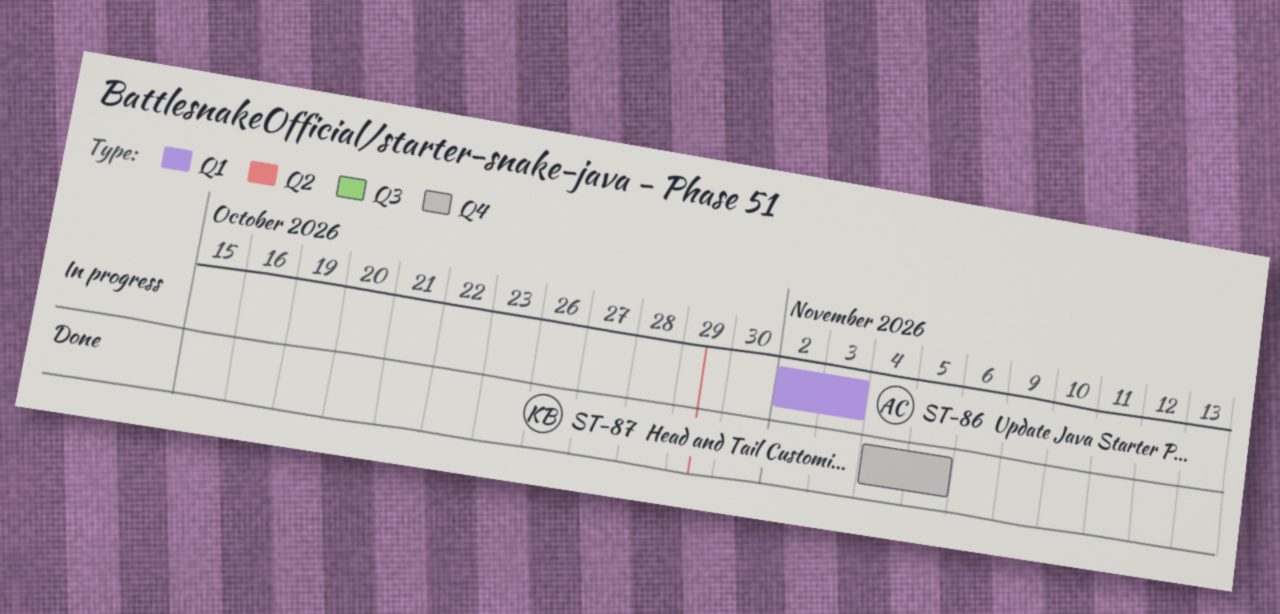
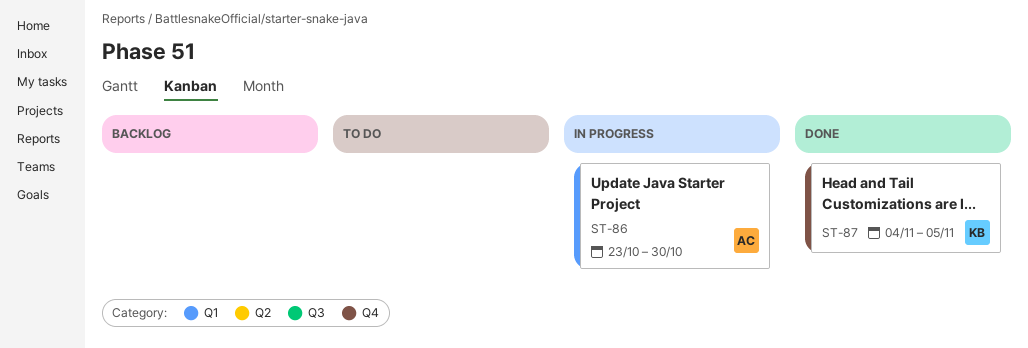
ST-86, start: Nov 2 -> Oct 23
ST-86, due: Nov 3 -> Oct 30

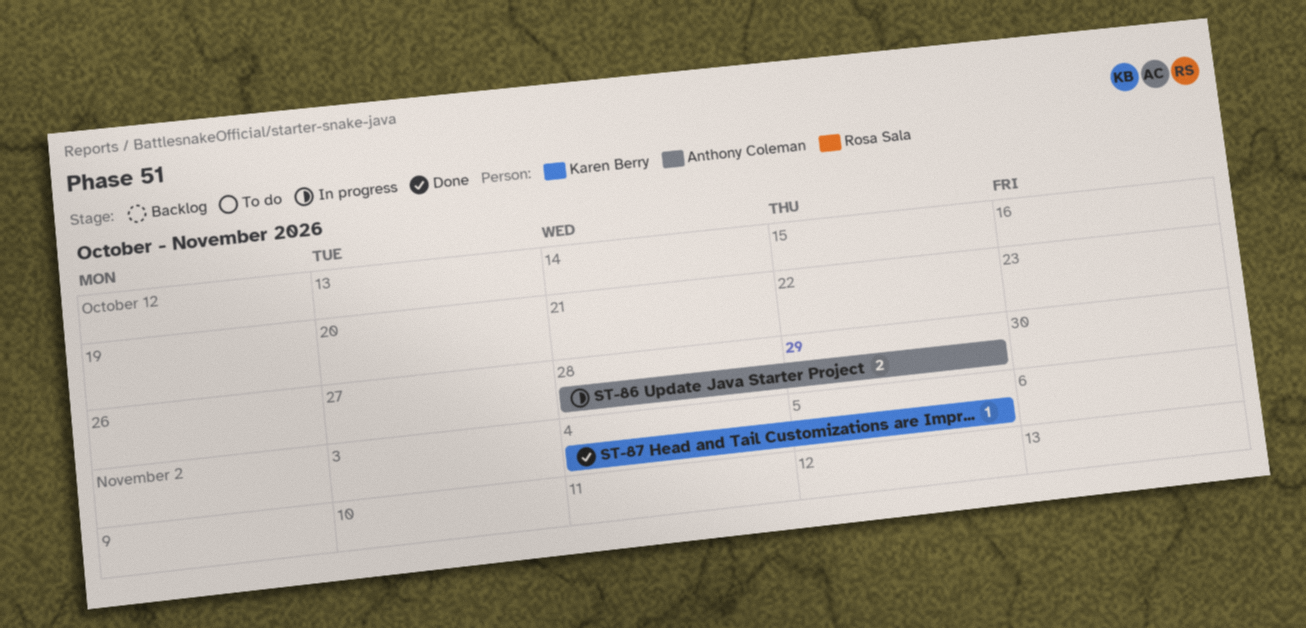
ST-86, start: Oct 23 -> Oct 28
ST-86, due: Oct 30 -> Oct 29

